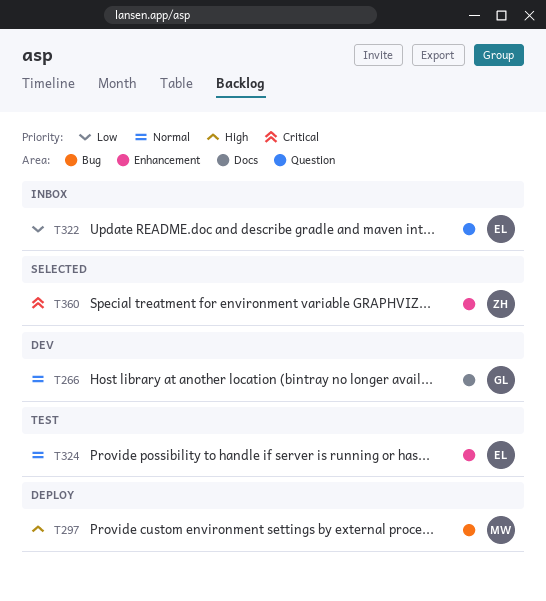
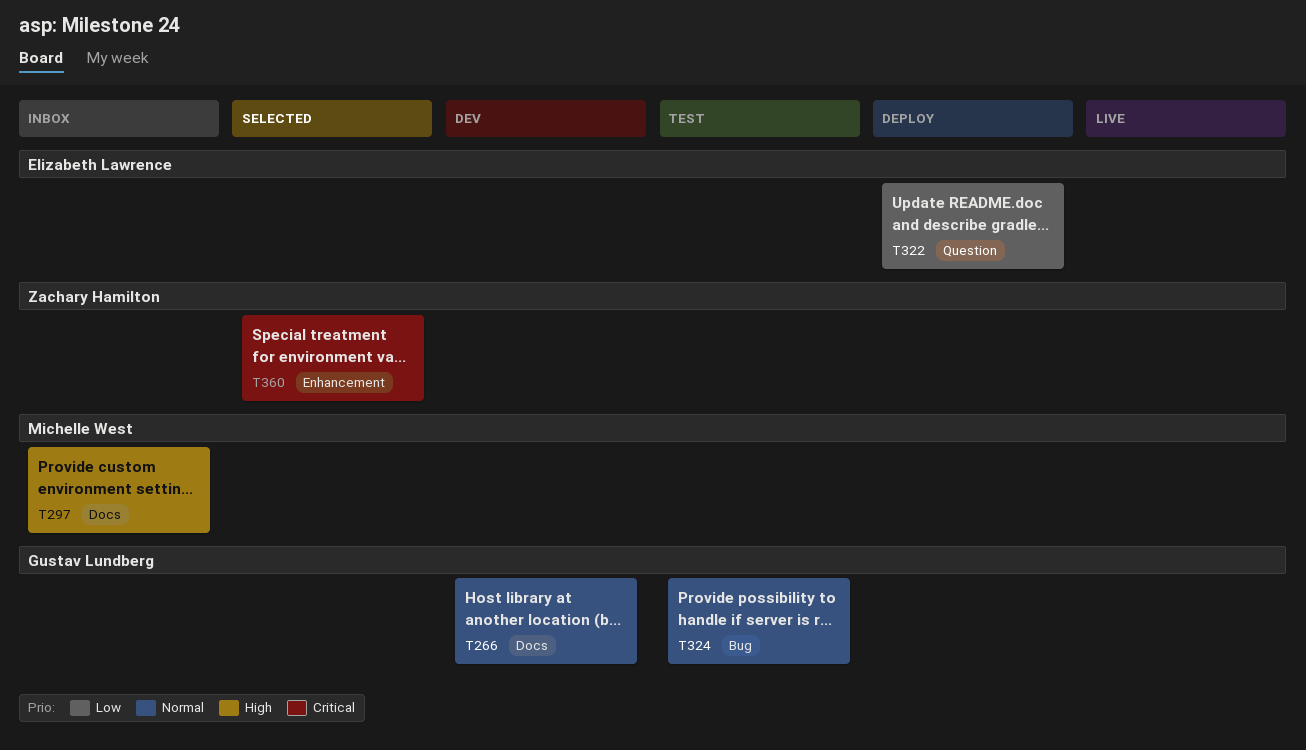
T297, status: Deploy -> Inbox
T297, label: Bug -> Docs
T322, status: Inbox -> Deploy
T324, owner: Elizabeth Lawrence -> Gustav Lundberg
T324, label: Enhancement -> Bug

